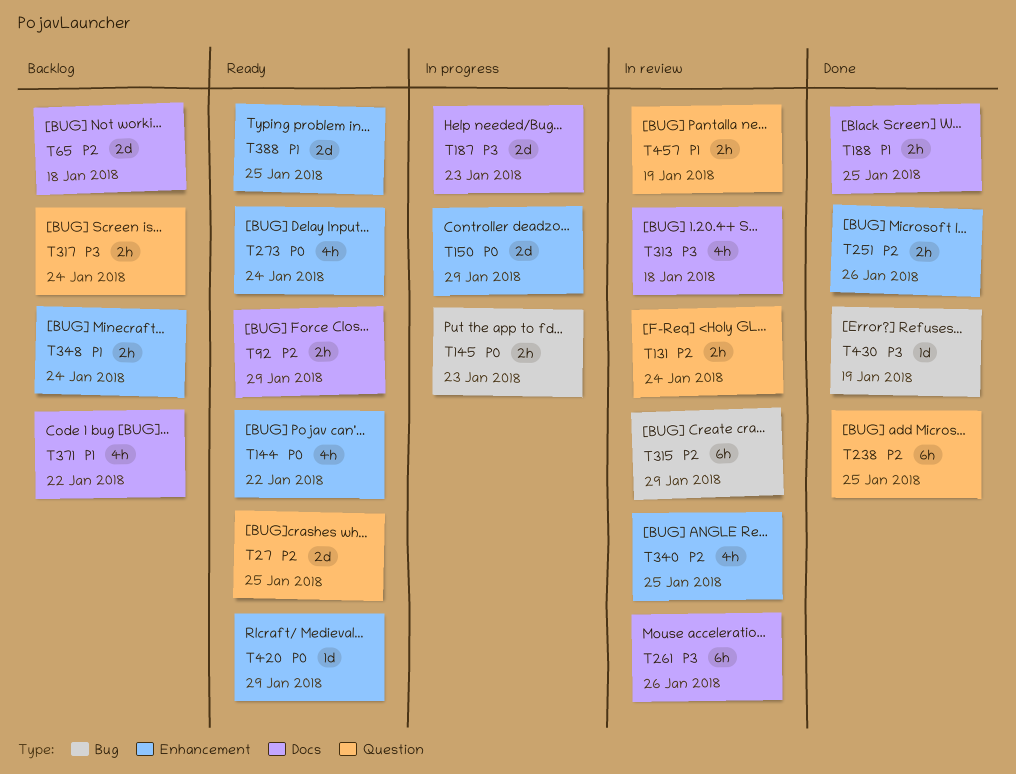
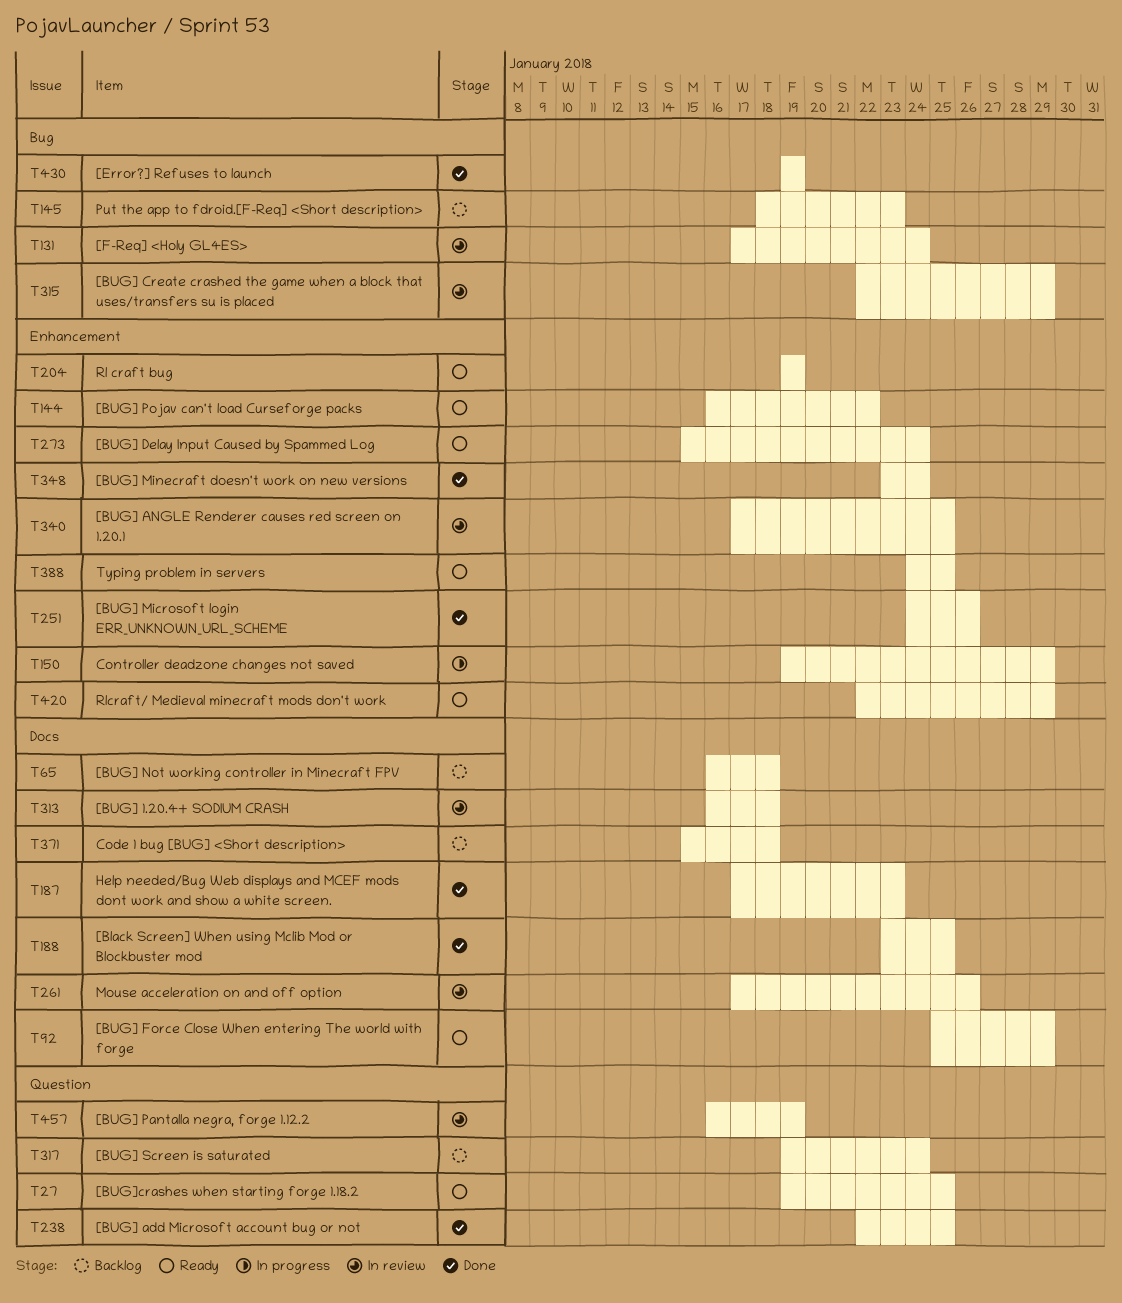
T131, label: Question -> Bug
T145, status: In progress -> Backlog
T187, status: In progress -> Done
T204: none -> present
T348, status: Backlog -> Done
T371, due: Jan 22 -> Jan 18

